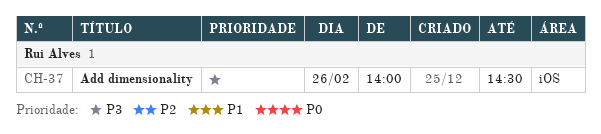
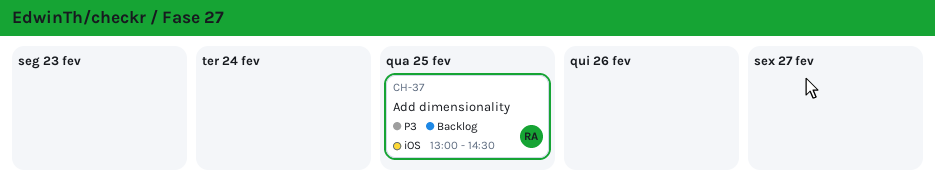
CH-37, day: Feb 26 -> Feb 25
CH-37, begins: 14:00 -> 13:00

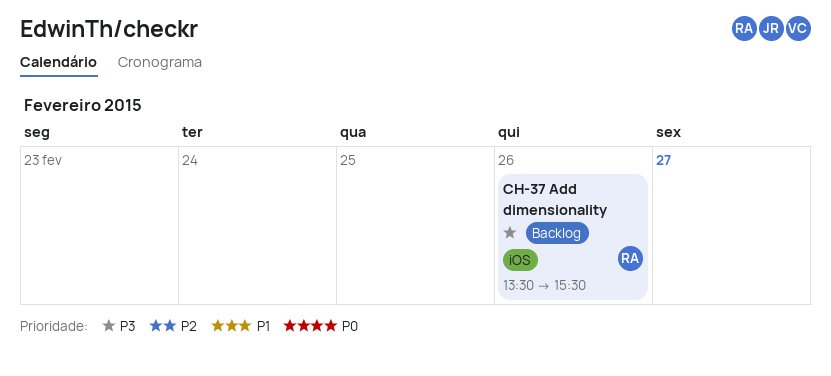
CH-37, day: Feb 25 -> Feb 26
CH-37, begins: 13:00 -> 13:30
CH-37, ends: 14:30 -> 15:30

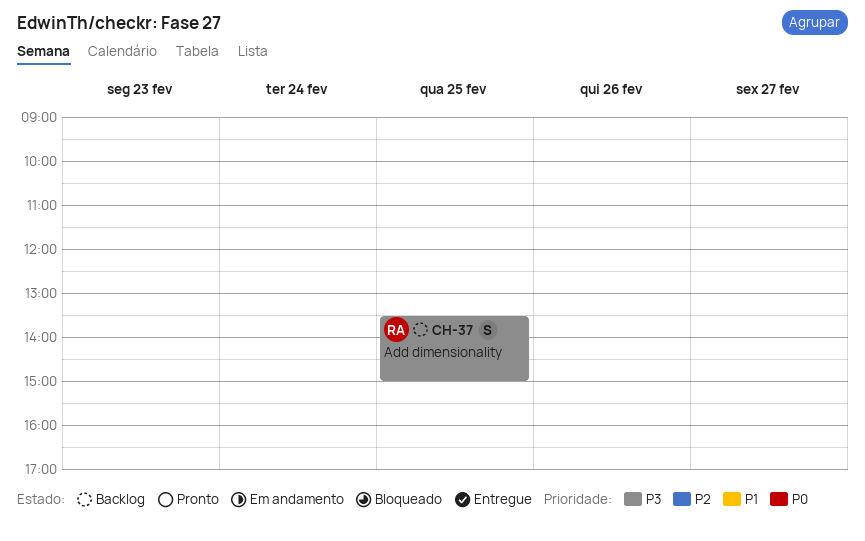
CH-37, day: Feb 26 -> Feb 25
CH-37, ends: 15:30 -> 15:00

